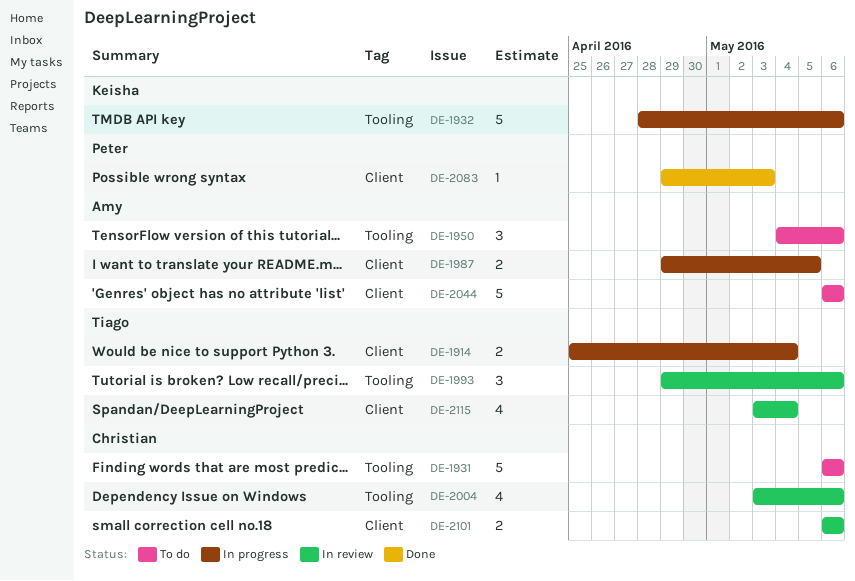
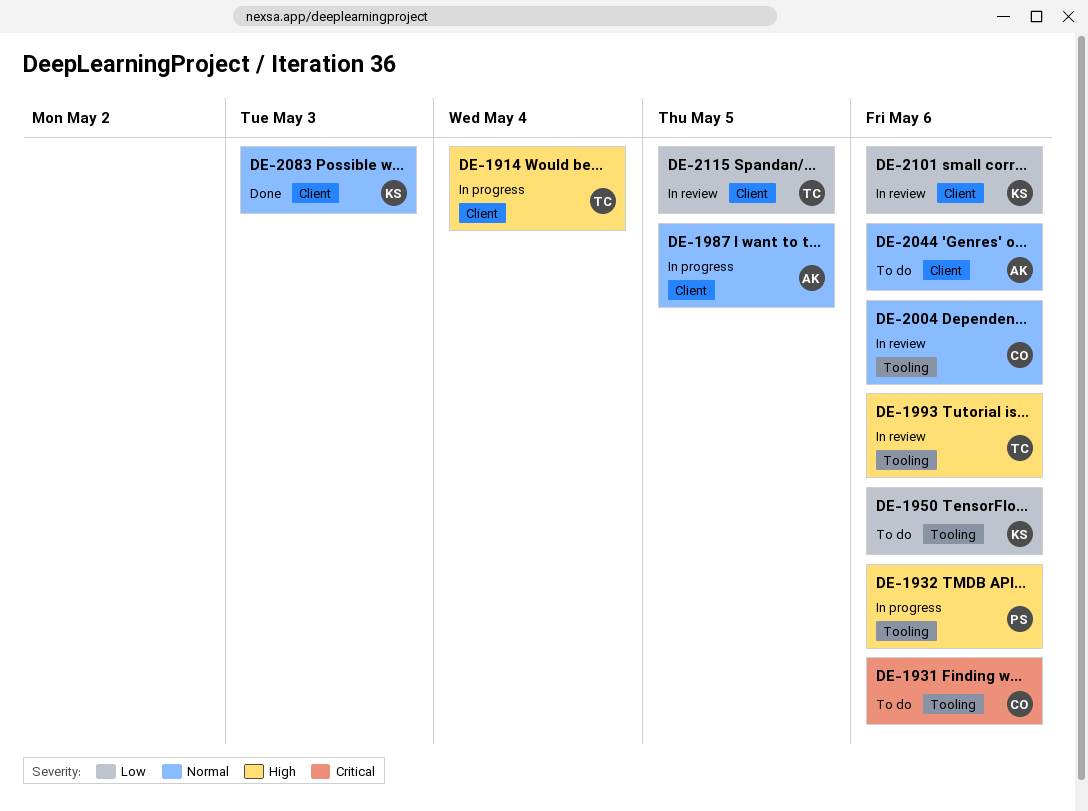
DE-1932, owner: Keisha -> Peter
DE-1950, owner: Amy -> Keisha
DE-2083, owner: Peter -> Keisha
DE-2101, owner: Christian -> Keisha
DE-2115, due: May 4 -> May 5

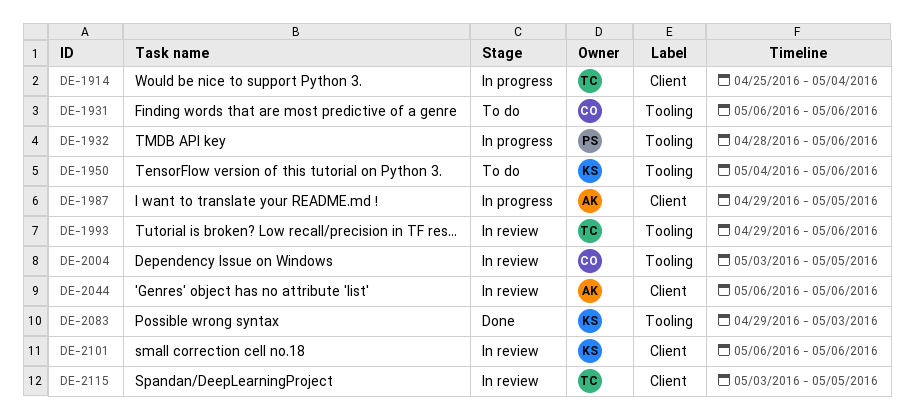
DE-2004, due: May 6 -> May 5
DE-2044, status: To do -> In review
DE-2083, label: Client -> Tooling

